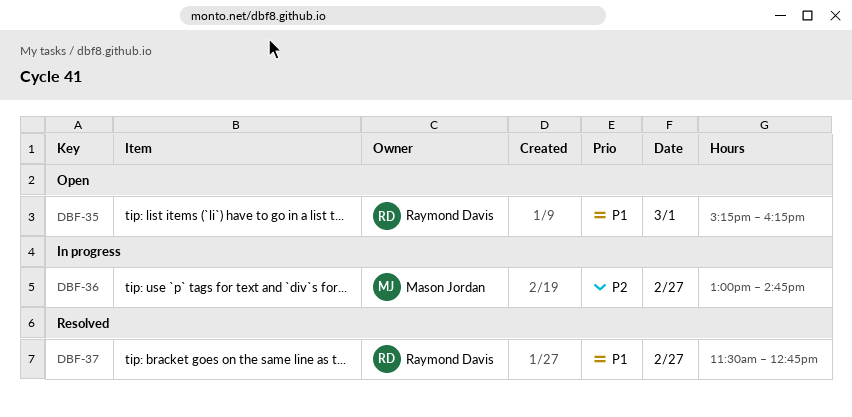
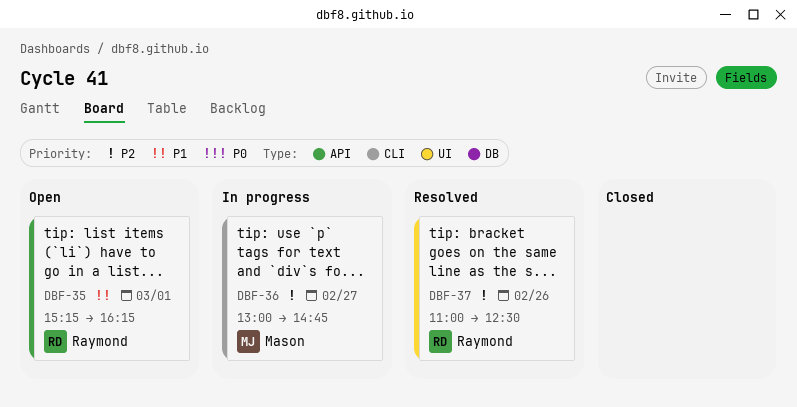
DBF-37, priority: P1 -> P2
DBF-37, day: Feb 27 -> Feb 26
DBF-37, begins: 11:30 -> 11:00
DBF-37, ends: 12:45 -> 12:30

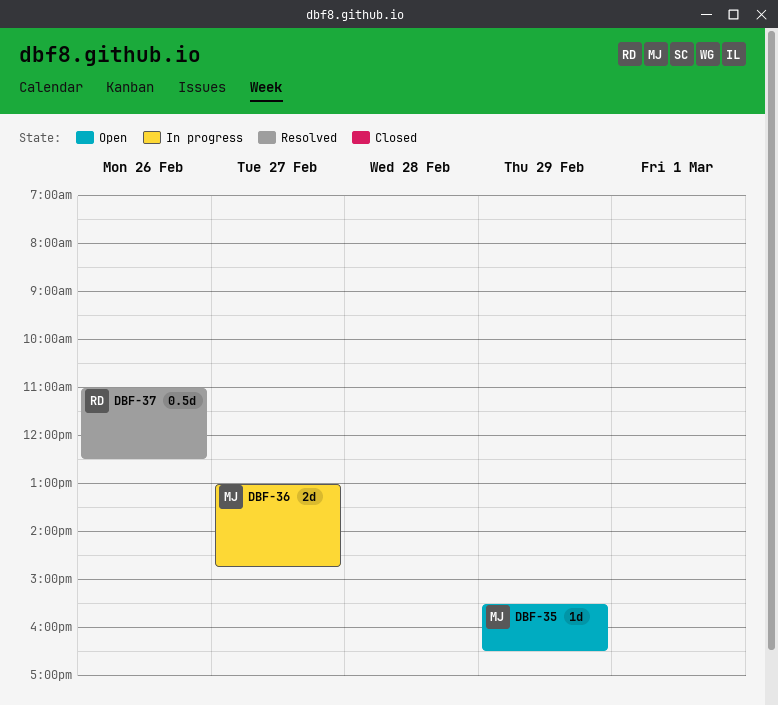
DBF-35, owner: Raymond -> Mason
DBF-35, day: Mar 1 -> Feb 29
DBF-35, begins: 15:15 -> 15:30
DBF-35, ends: 16:15 -> 16:30

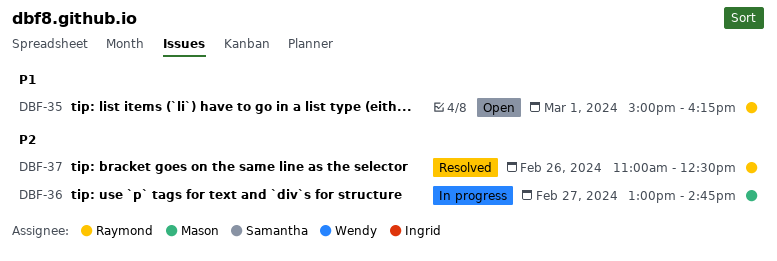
DBF-35, owner: Mason -> Raymond
DBF-35, day: Feb 29 -> Mar 1
DBF-35, begins: 15:30 -> 15:00
DBF-35, ends: 16:30 -> 16:15

